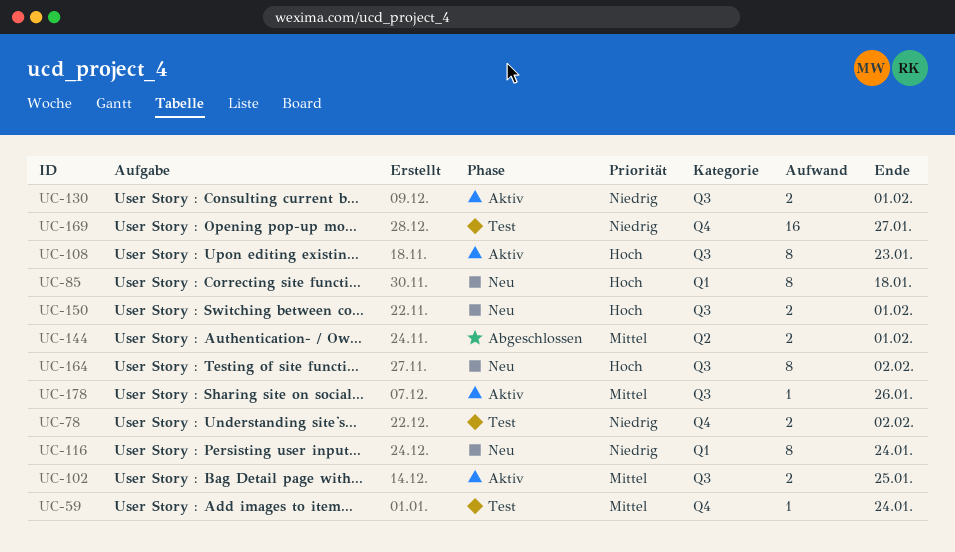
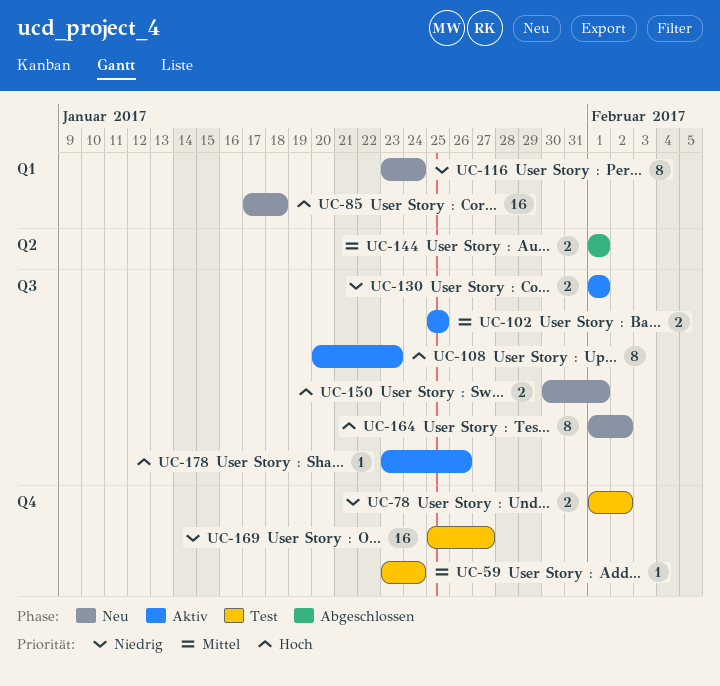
UC-85, estimate: 8 -> 16
UC-178, priority: Mittel -> Hoch

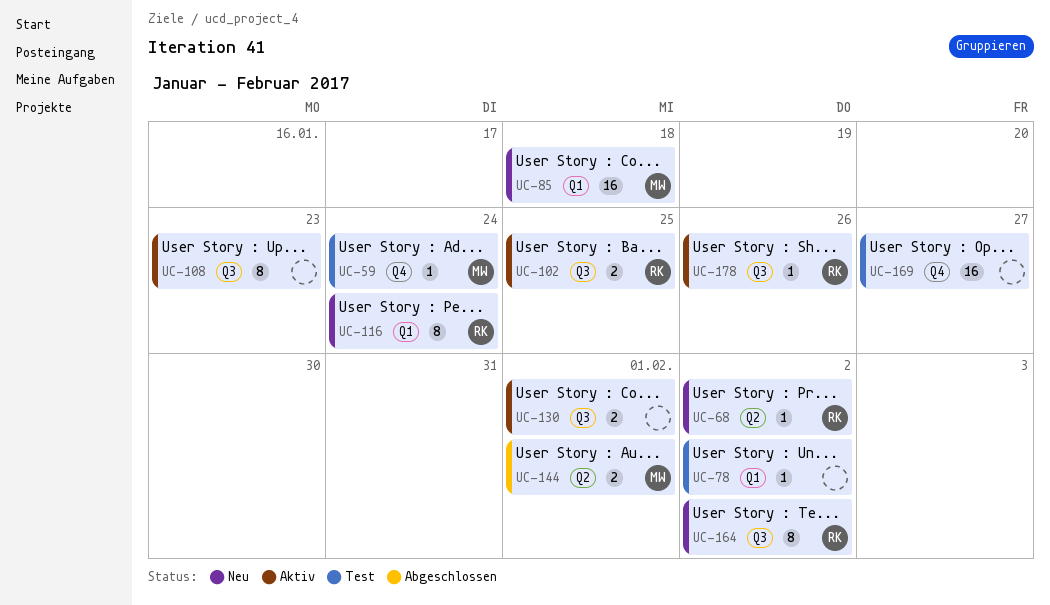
UC-68: none -> present
UC-78, label: Q4 -> Q1
UC-78, estimate: 2 -> 1
UC-150: present -> none

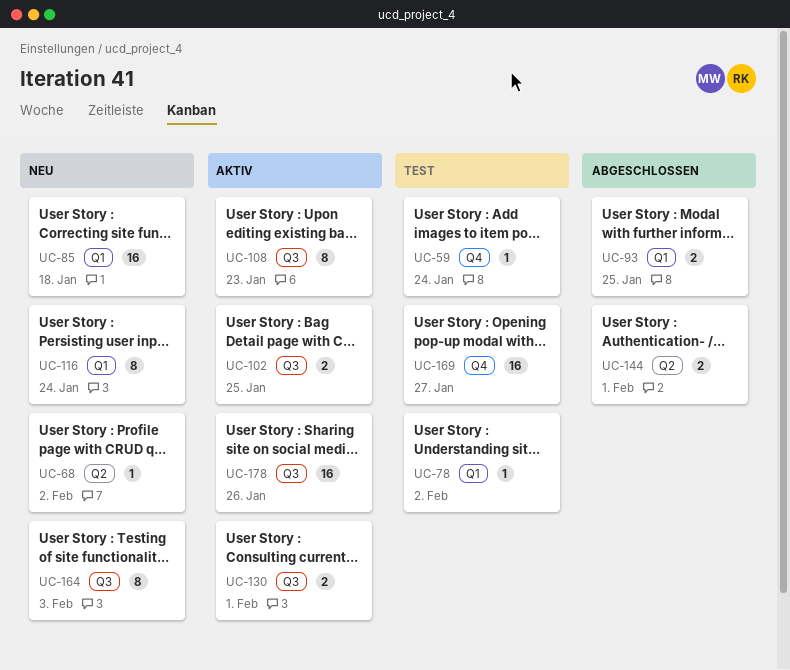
UC-93: none -> present
UC-164, due: Feb 2 -> Feb 3
UC-178, estimate: 1 -> 16

